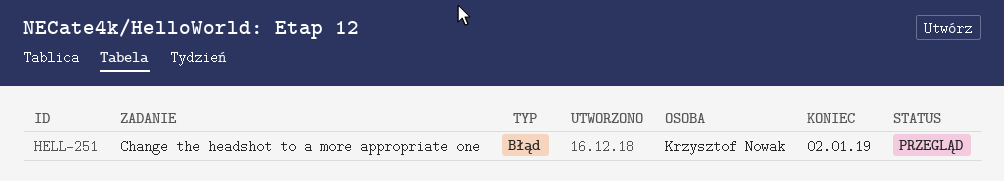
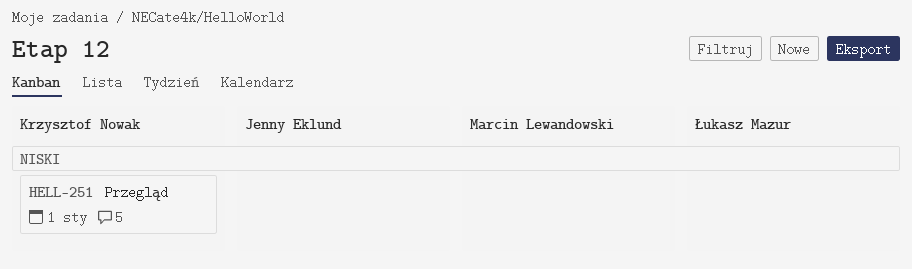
HELL-251, due: Jan 2 -> Jan 1

